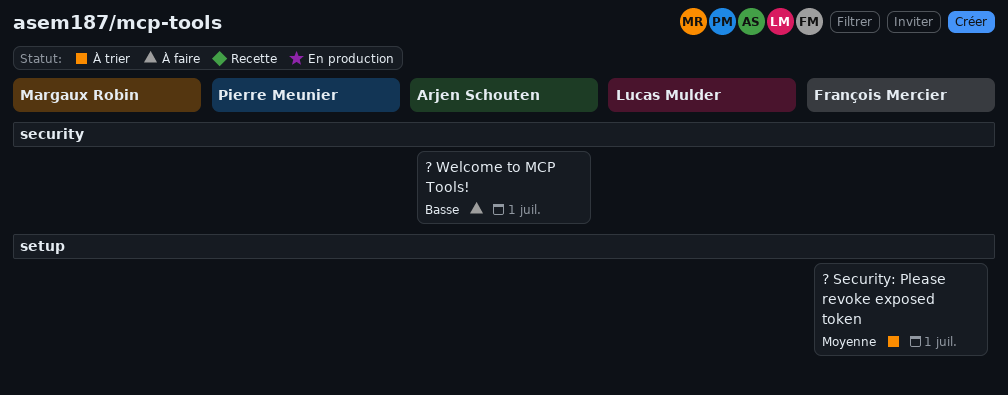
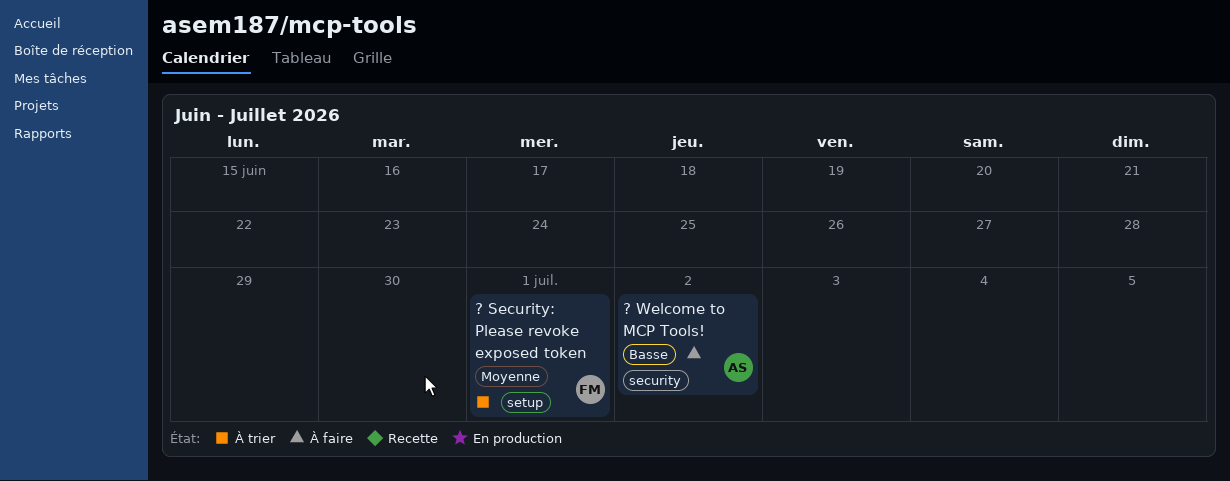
? Welcome to MCP Tools!, due: Jul 1 -> Jul 2

